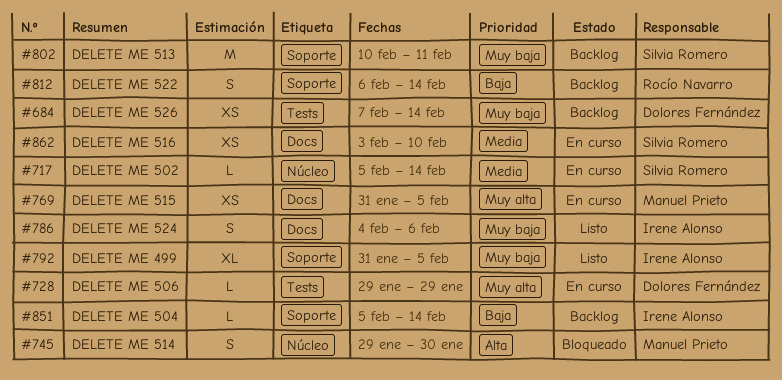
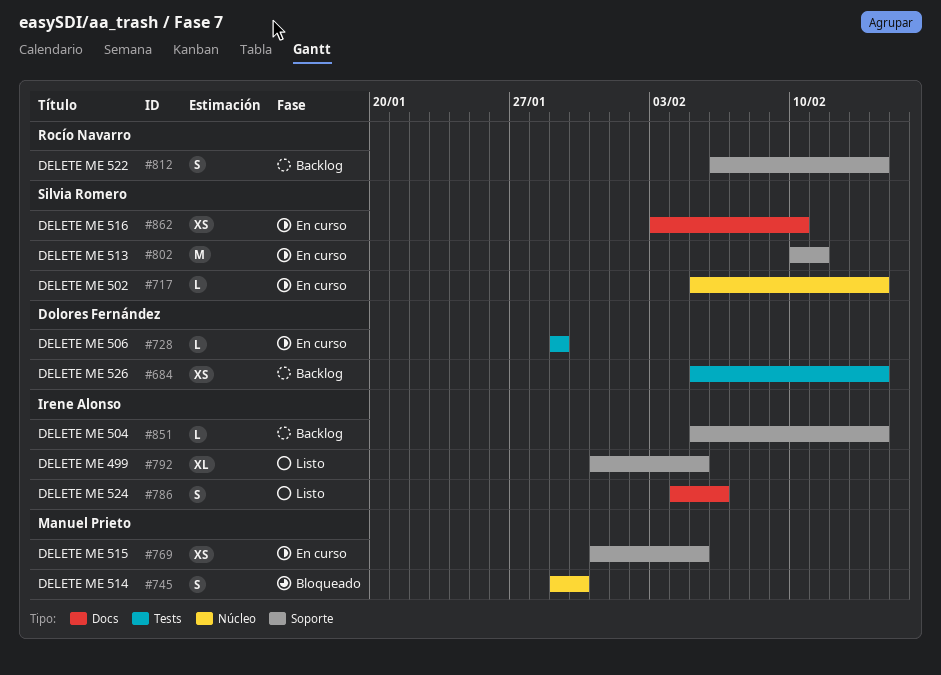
#684, start: Feb 7 -> Feb 5
#769, label: Docs -> Soporte
#802, status: Backlog -> En curso

